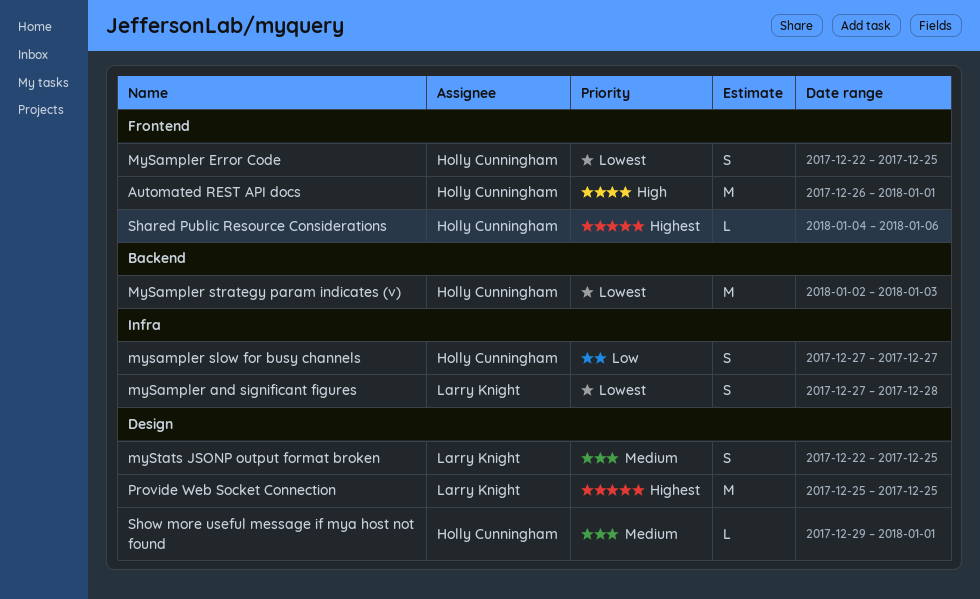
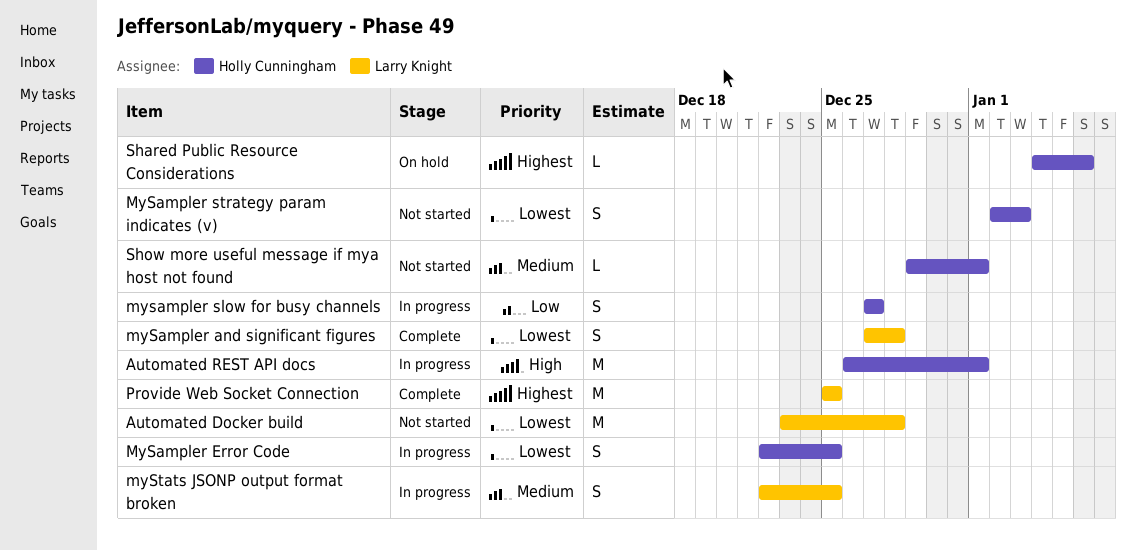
Automated Docker build: none -> present
MySampler strategy param indicates (v), estimate: M -> S

